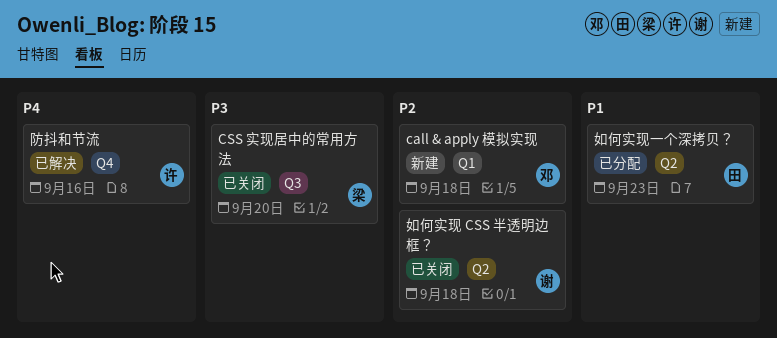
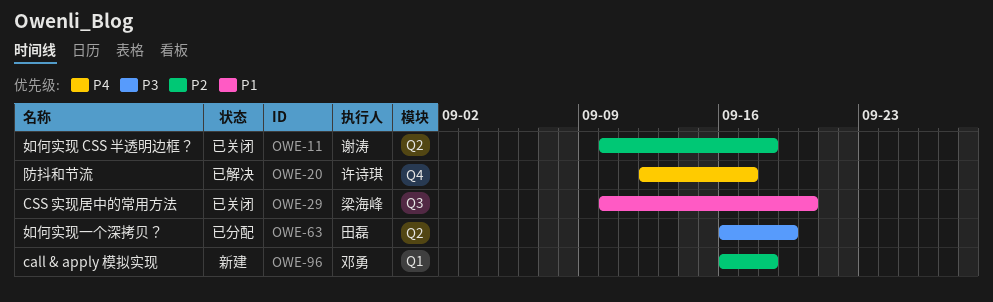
CSS 实现居中的常用方法, priority: P3 -> P1
如何实现一个深拷贝？, priority: P1 -> P3
如何实现一个深拷贝？, due: Sep 23 -> Sep 19
防抖和节流, due: Sep 16 -> Sep 17

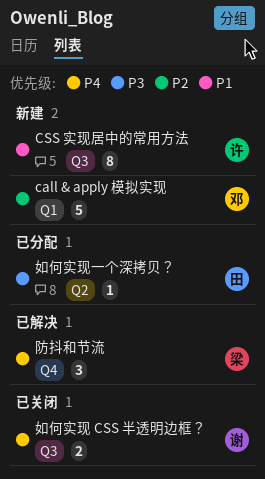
CSS 实现居中的常用方法, status: 已关闭 -> 新建
CSS 实现居中的常用方法, owner: 梁海峰 -> 许诗琪
如何实现 CSS 半透明边框？, priority: P2 -> P4
如何实现 CSS 半透明边框？, label: Q2 -> Q3
防抖和节流, owner: 许诗琪 -> 梁海峰

